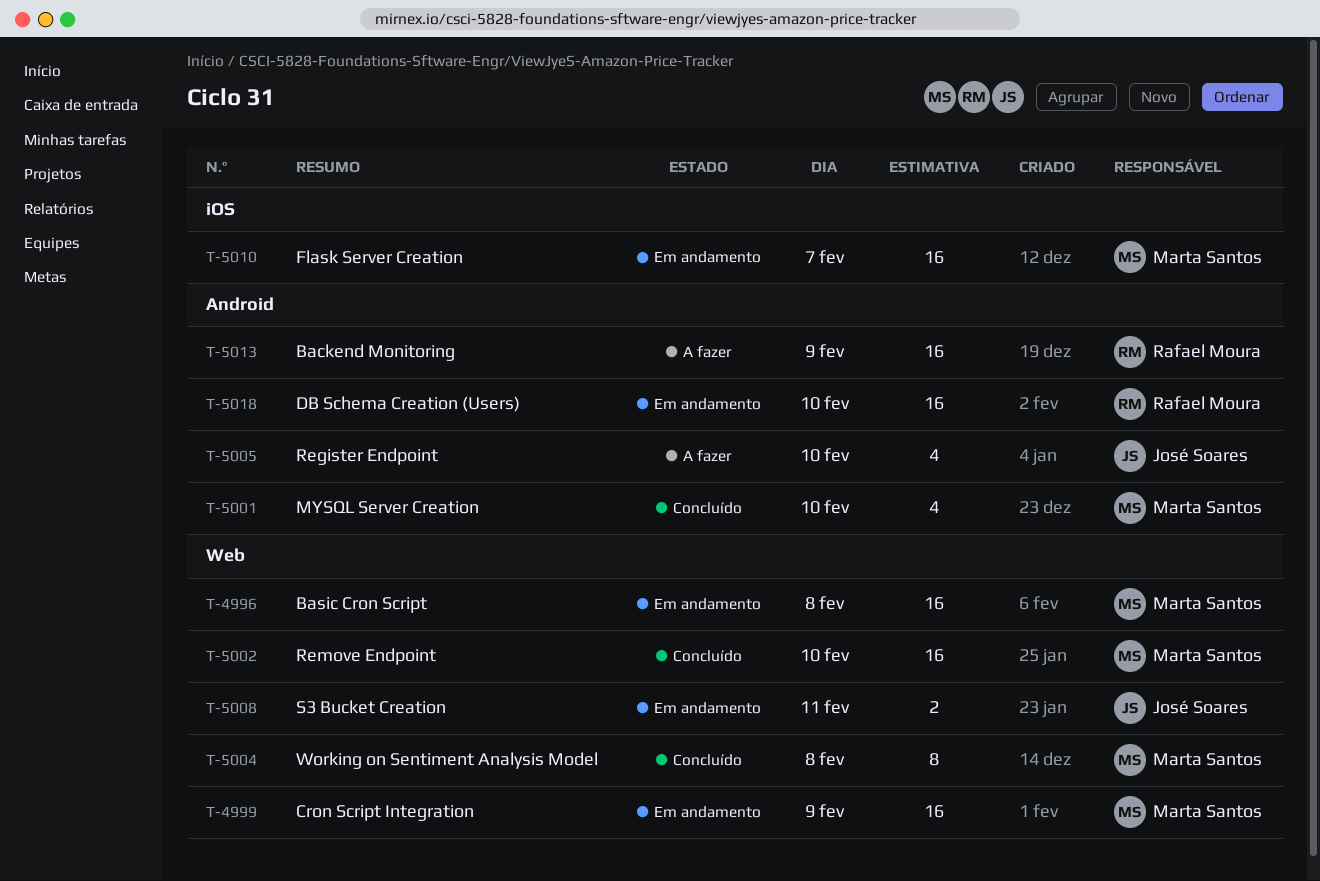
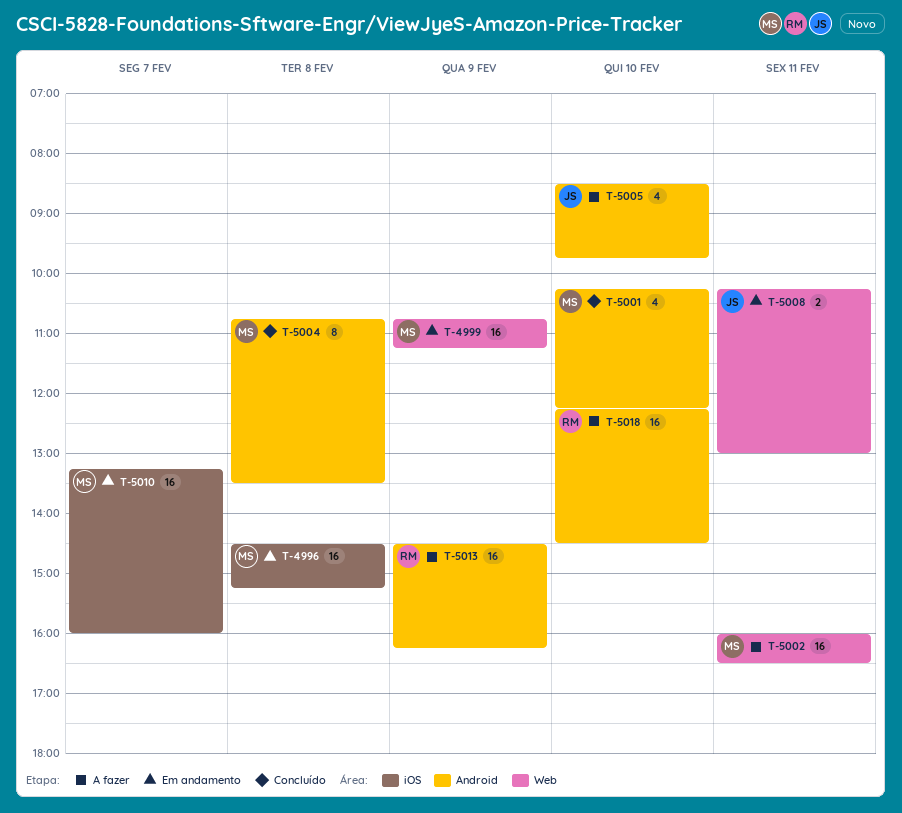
T-4996, label: Web -> iOS
T-5002, status: Concluído -> A fazer
T-5002, day: Feb 10 -> Feb 11
T-5004, label: Web -> Android
T-5018, status: Em andamento -> A fazer

